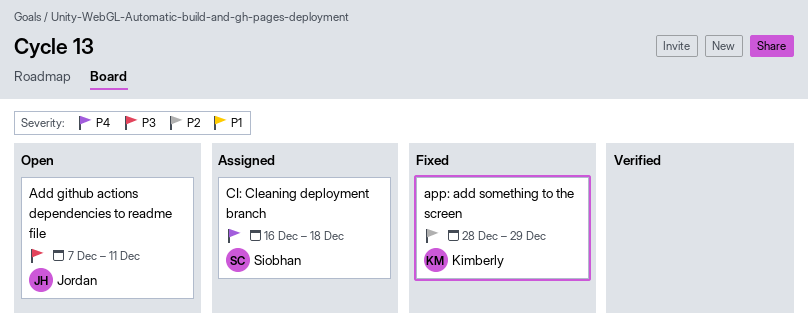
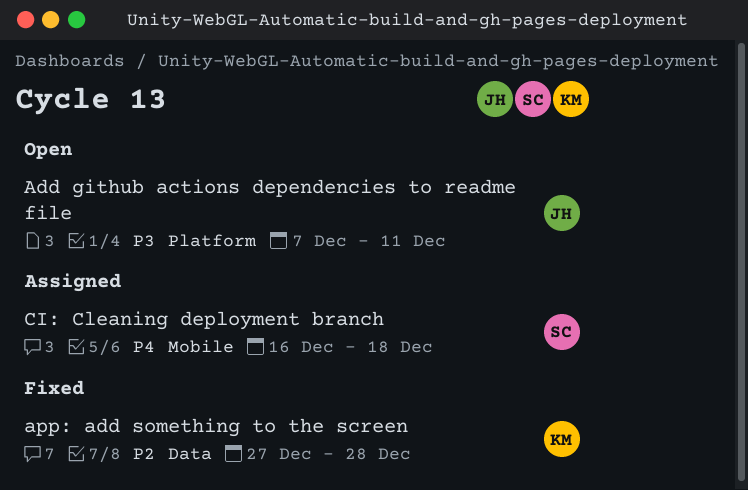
app: add something to the screen, start: Dec 28 -> Dec 27
app: add something to the screen, due: Dec 29 -> Dec 28

